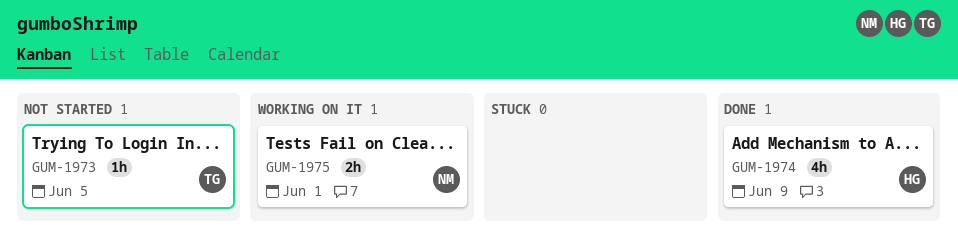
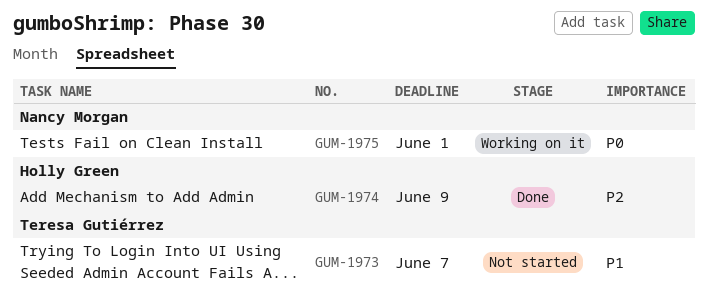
GUM-1973, due: Jun 5 -> Jun 7

